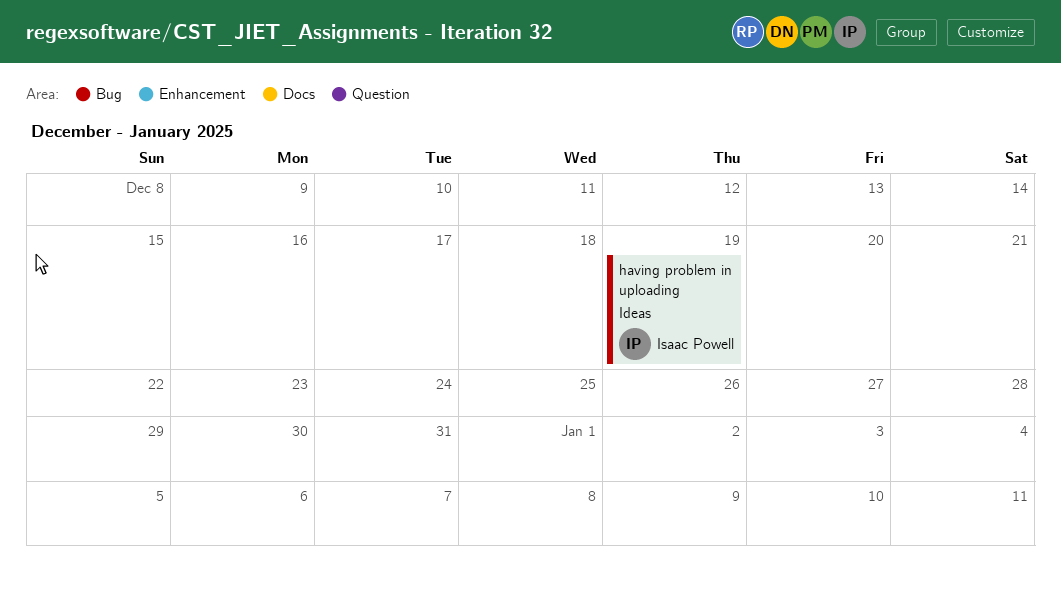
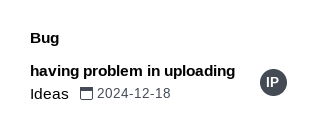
having problem in uploading, due: Dec 19 -> Dec 18

